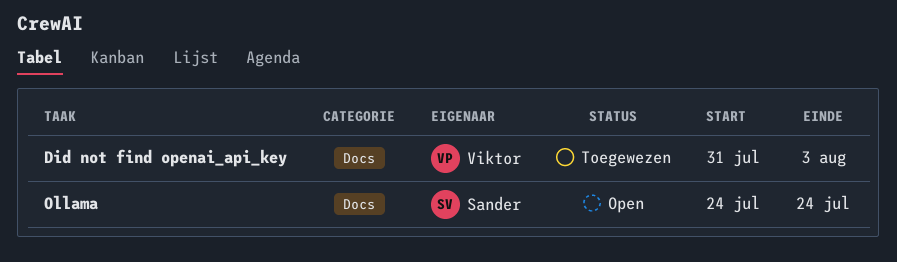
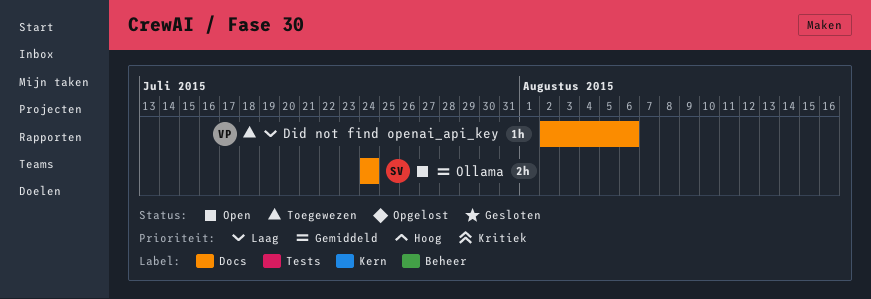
Did not find openai_api_key, start: Jul 31 -> Aug 2
Did not find openai_api_key, due: Aug 3 -> Aug 6

